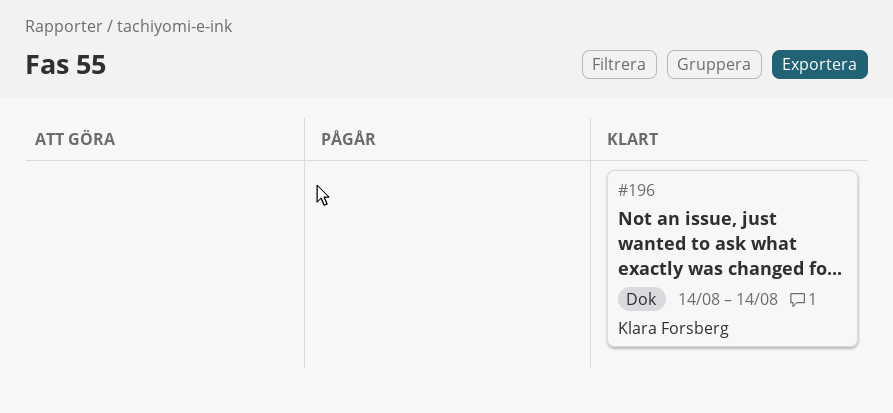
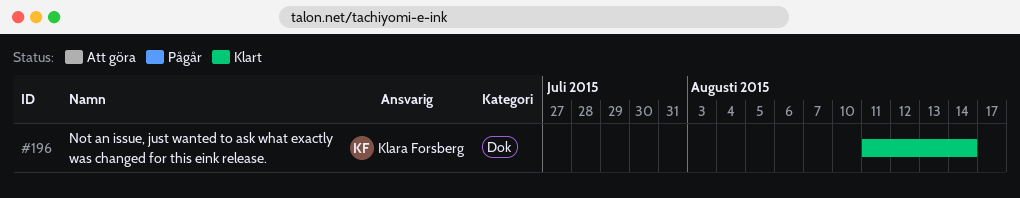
#196, start: Aug 14 -> Aug 11

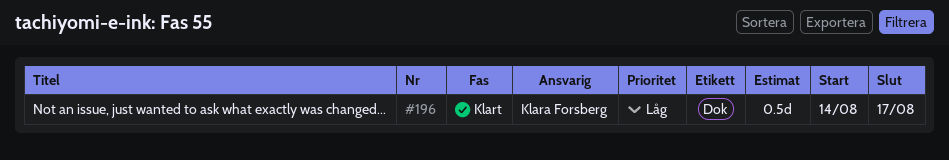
#196, start: Aug 11 -> Aug 14
#196, due: Aug 14 -> Aug 17

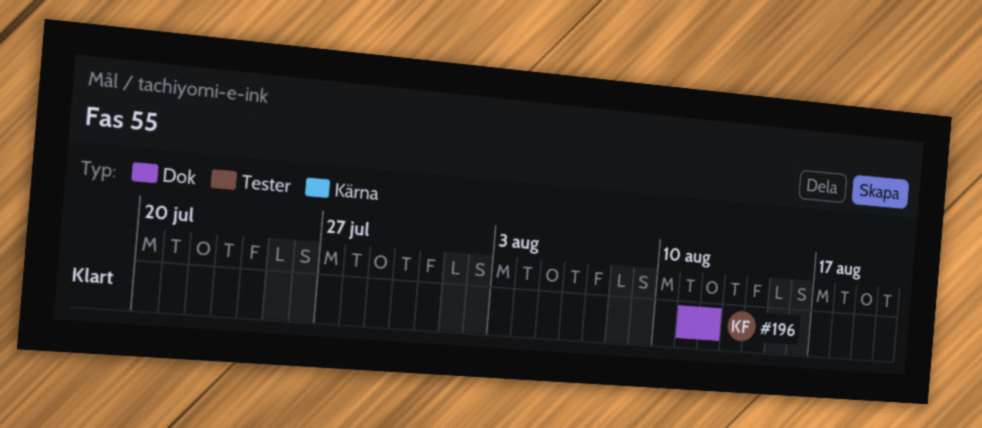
#196, start: Aug 14 -> Aug 11
#196, due: Aug 17 -> Aug 12

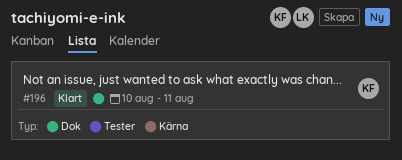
#196, start: Aug 11 -> Aug 10
#196, due: Aug 12 -> Aug 11

